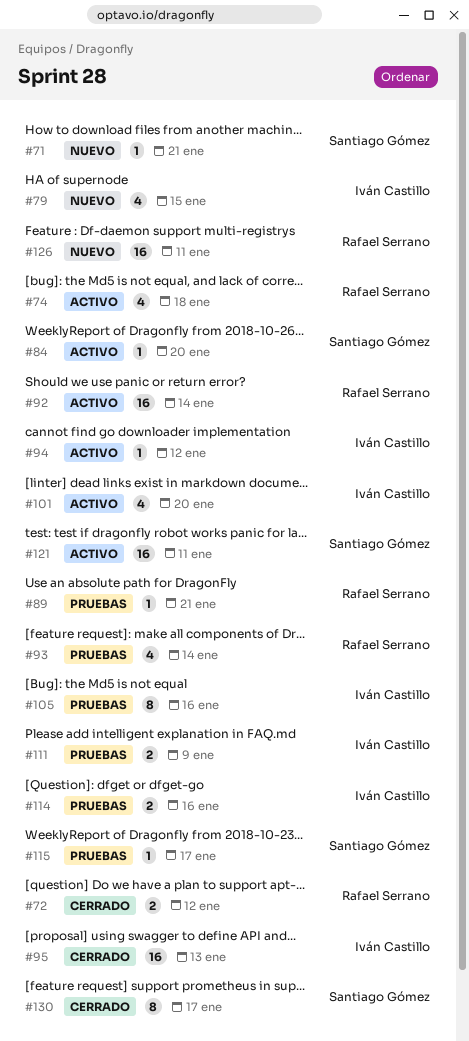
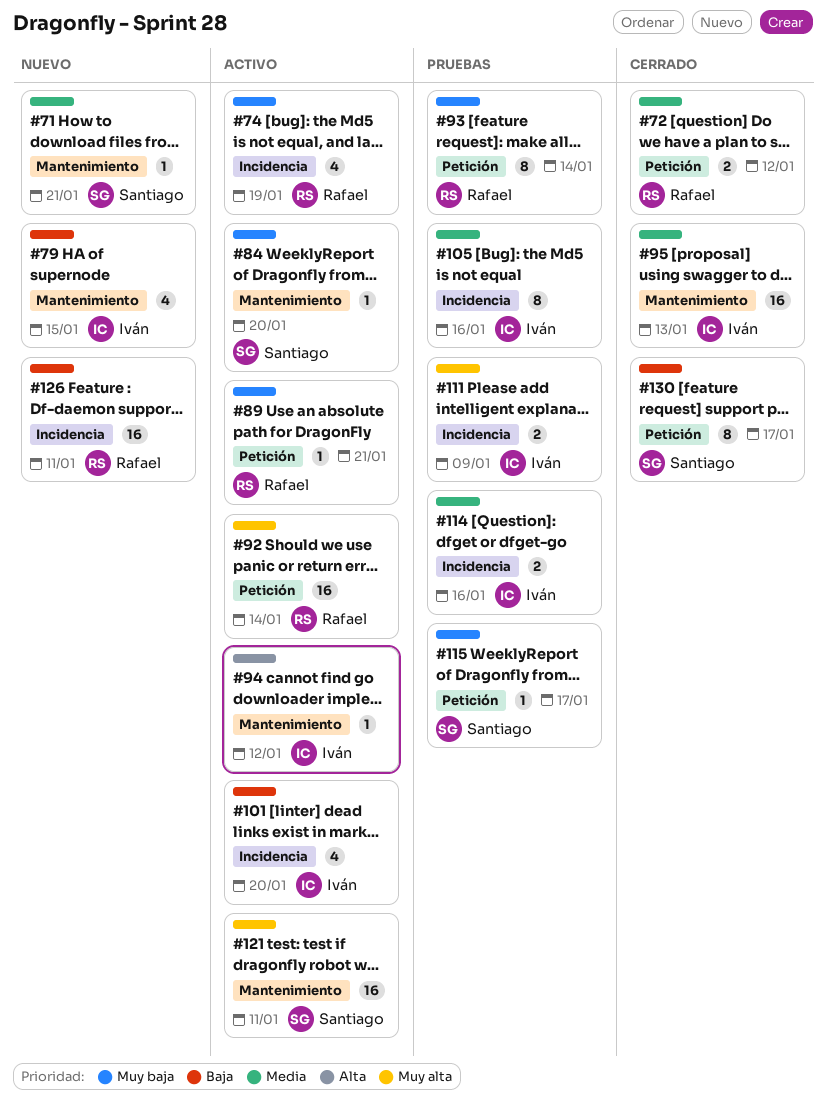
#74, due: Jan 18 -> Jan 19
#89, status: Pruebas -> Activo
#93, estimate: 4 -> 8

